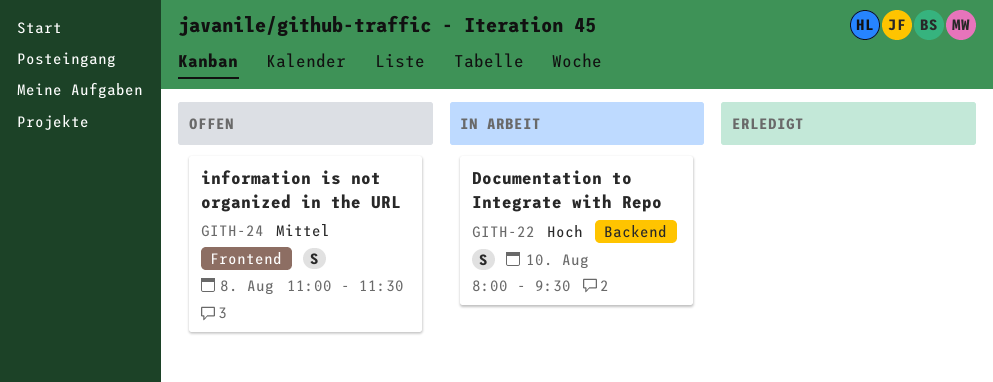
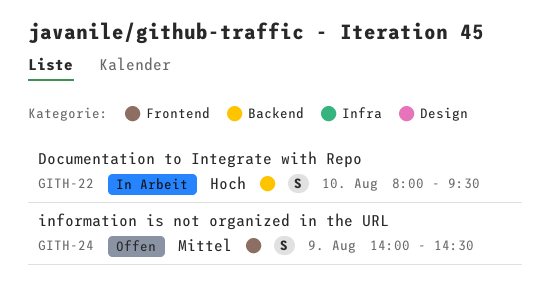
GITH-24, day: Aug 8 -> Aug 9
GITH-24, begins: 11:00 -> 14:00
GITH-24, ends: 11:30 -> 14:30

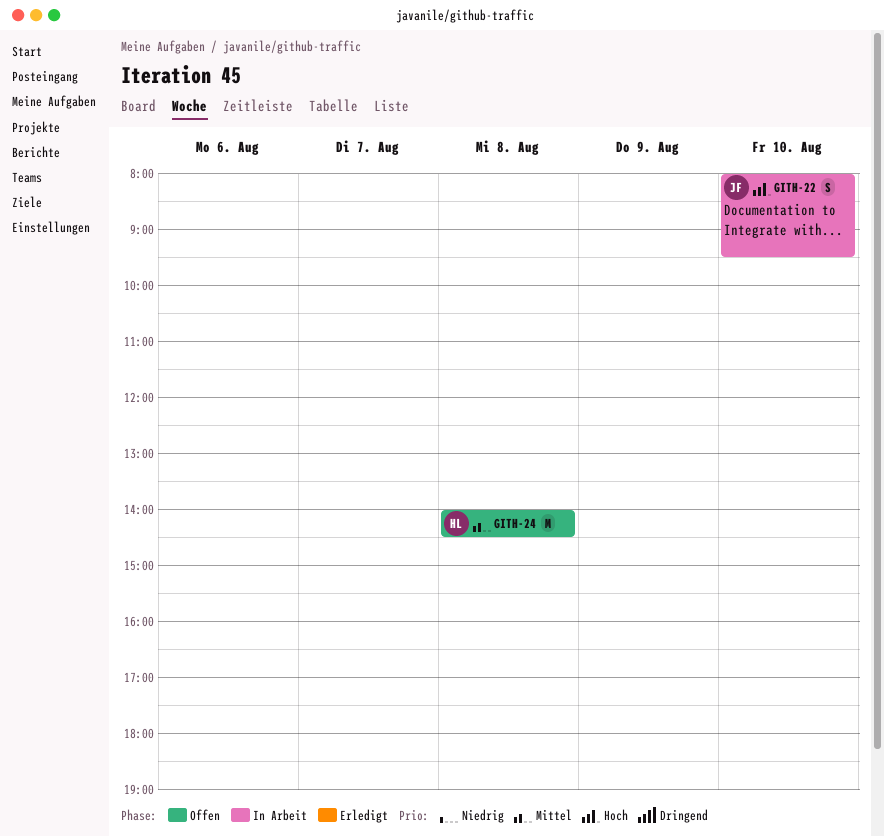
GITH-24, estimate: S -> M
GITH-24, day: Aug 9 -> Aug 8

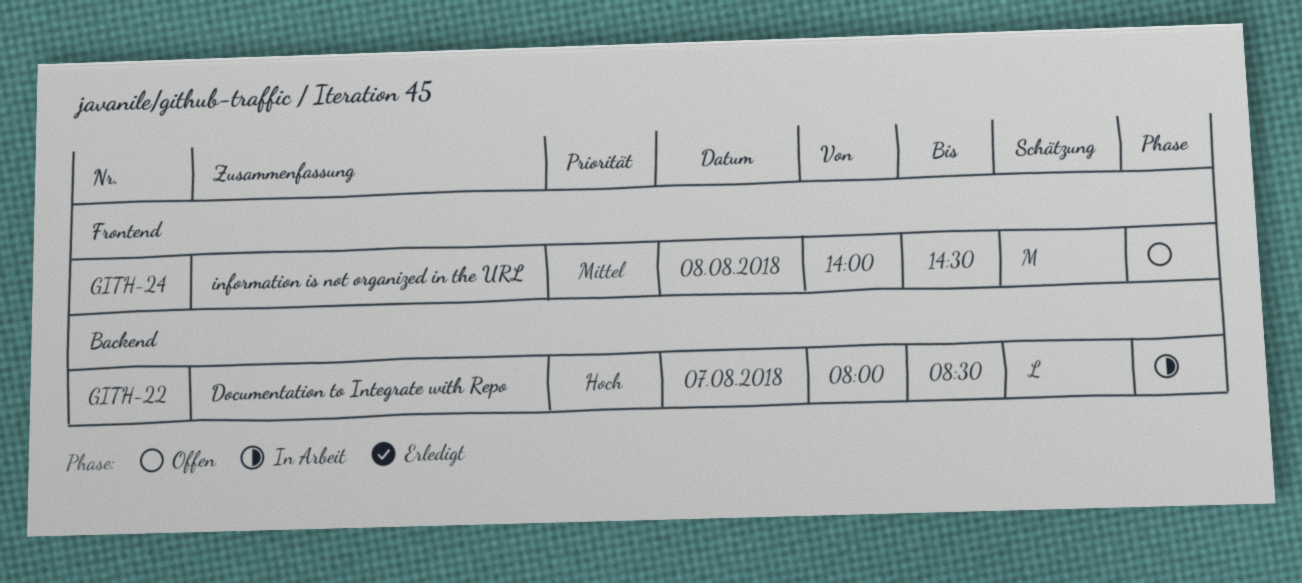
GITH-22, estimate: S -> L
GITH-22, day: Aug 10 -> Aug 7
GITH-22, ends: 09:30 -> 08:30

